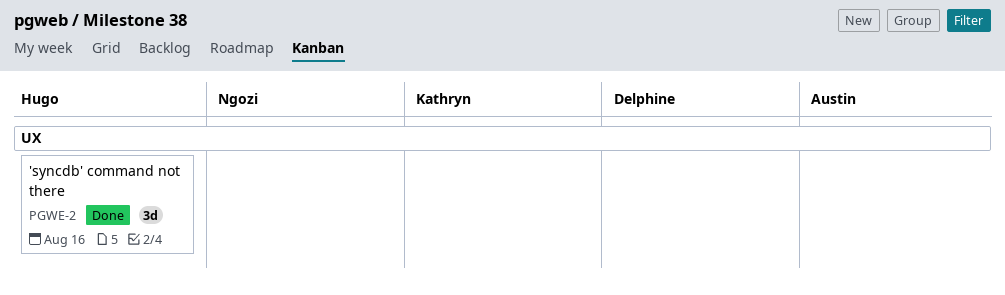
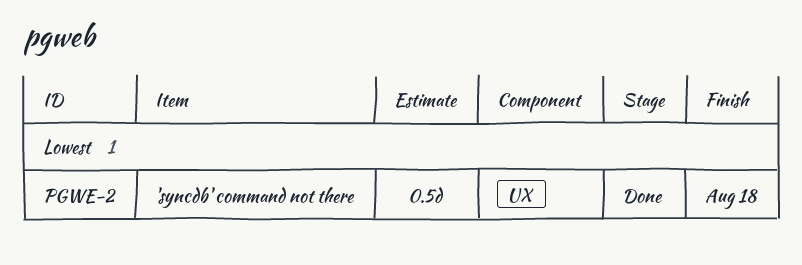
PGWE-2, estimate: 3d -> 0.5d
PGWE-2, due: Aug 16 -> Aug 18

